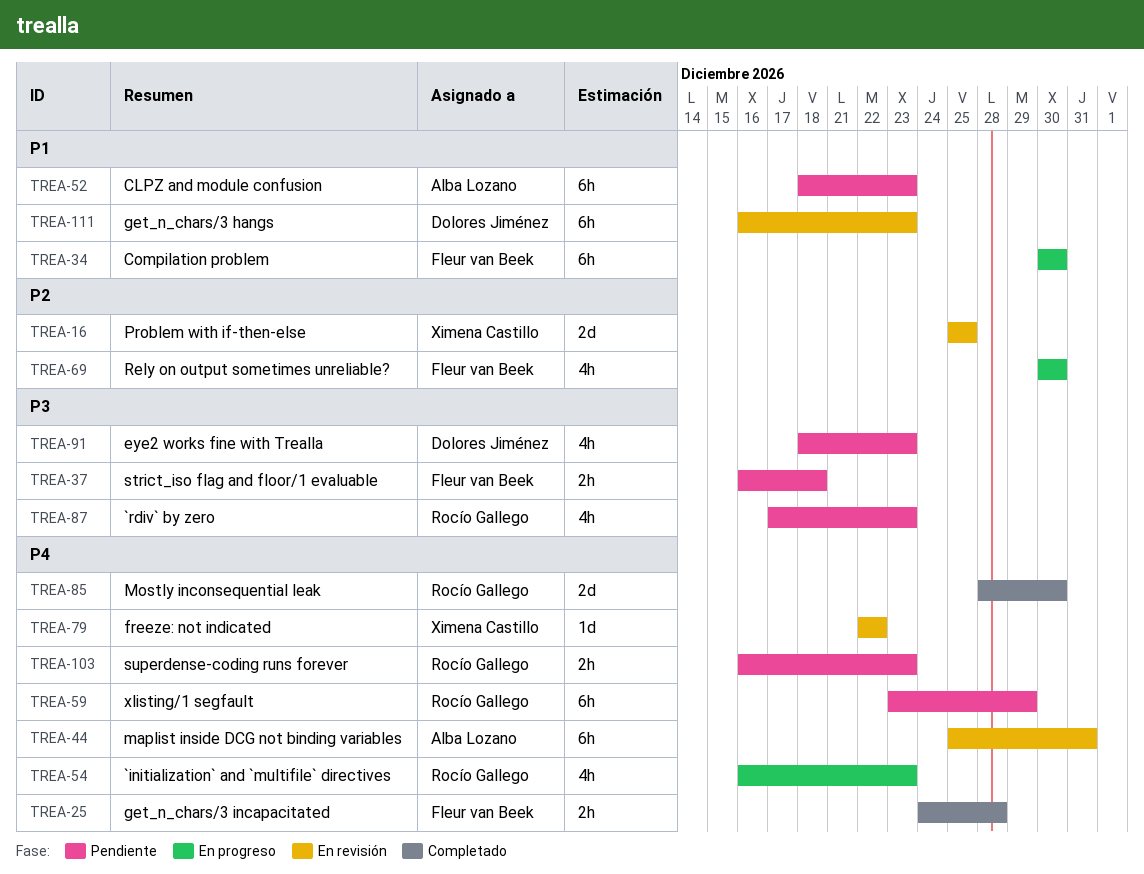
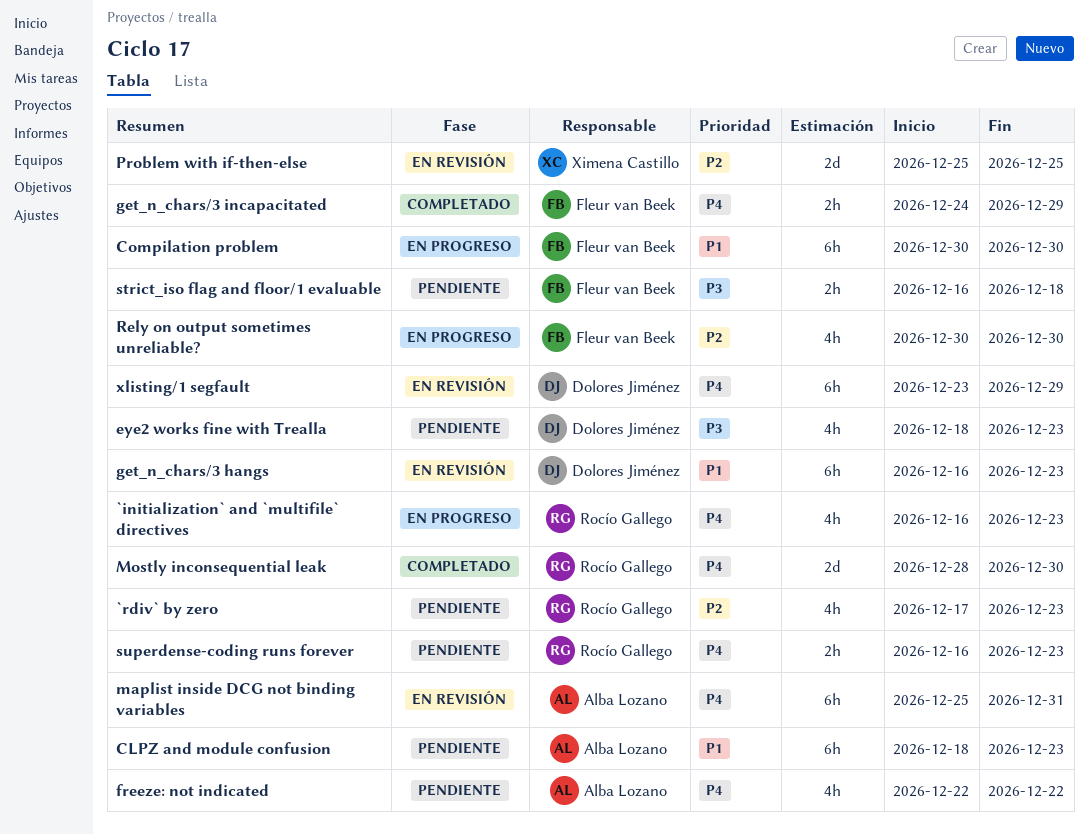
`rdiv` by zero, priority: P3 -> P2
freeze: not indicated, status: En revisión -> Pendiente
freeze: not indicated, owner: Ximena Castillo -> Alba Lozano
freeze: not indicated, estimate: 1d -> 4h
get_n_chars/3 incapacitated, due: Dec 28 -> Dec 29
xlisting/1 segfault, status: Pendiente -> En revisión
xlisting/1 segfault, owner: Rocío Gallego -> Dolores Jiménez

